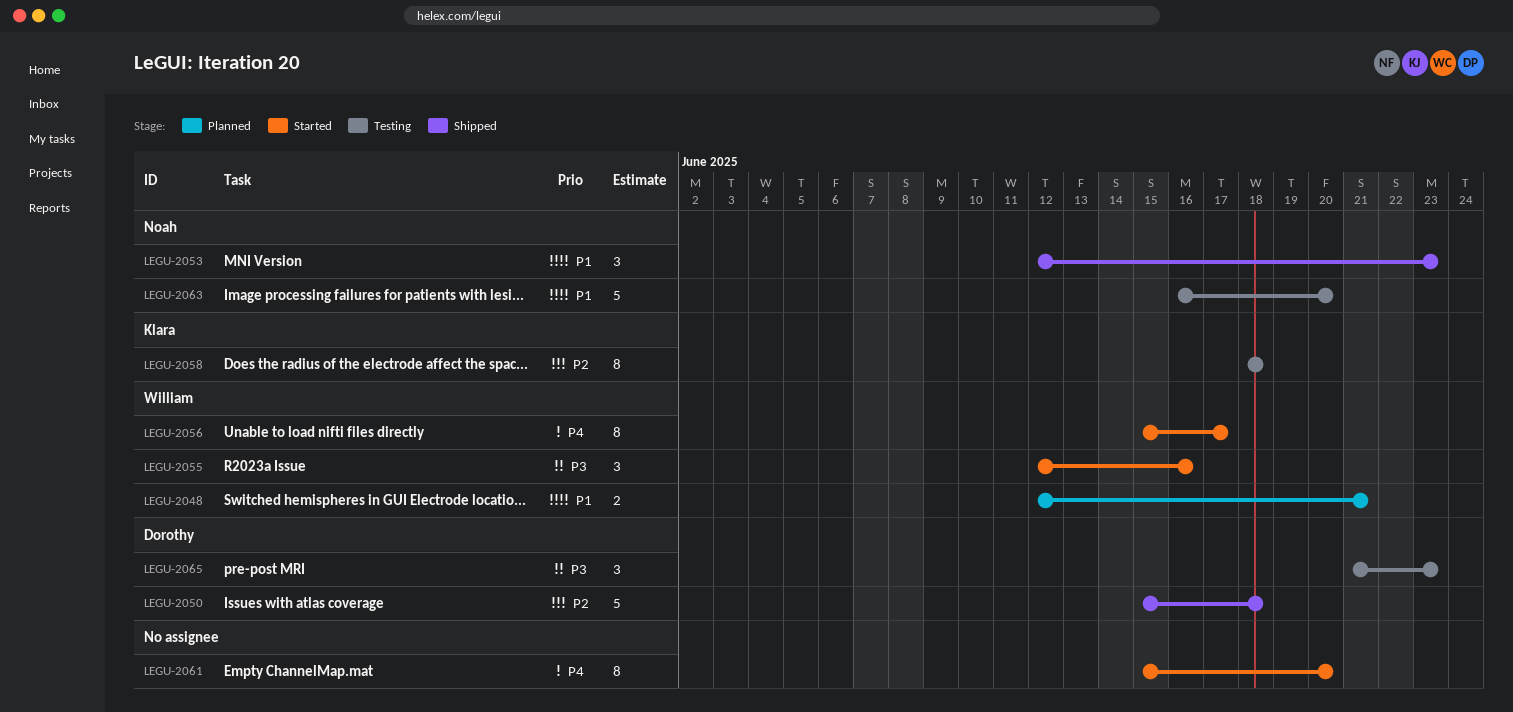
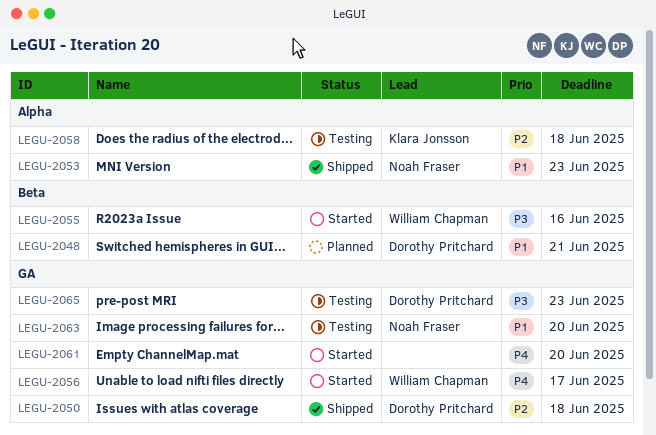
LEGU-2048, owner: William Chapman -> Dorothy Pritchard

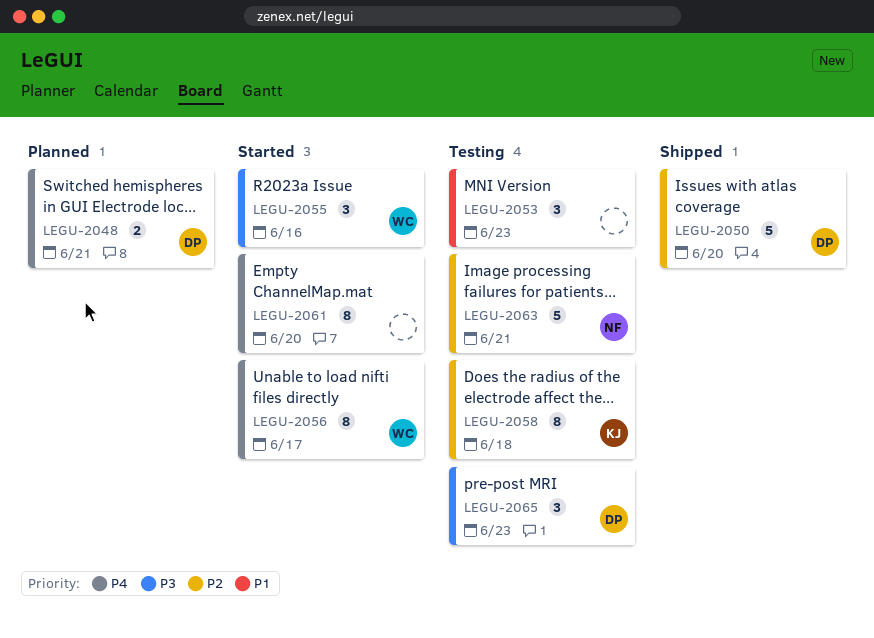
LEGU-2048, priority: P1 -> P4
LEGU-2050, due: Jun 18 -> Jun 20
LEGU-2053, status: Shipped -> Testing
LEGU-2053, owner: Noah Fraser -> none
LEGU-2063, priority: P1 -> P2
LEGU-2063, due: Jun 20 -> Jun 21

